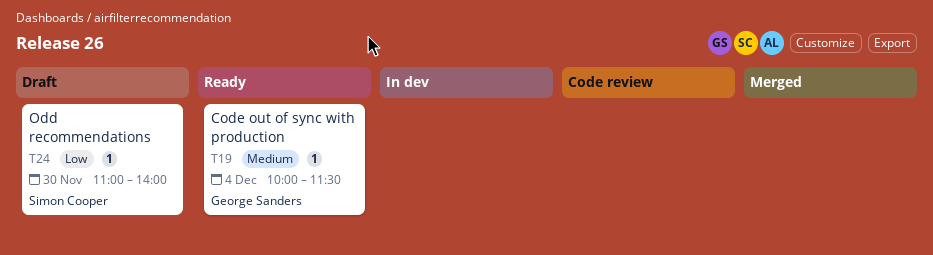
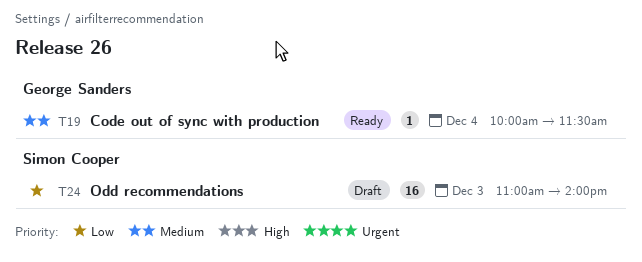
T24, estimate: 1 -> 16
T24, day: Nov 30 -> Dec 3

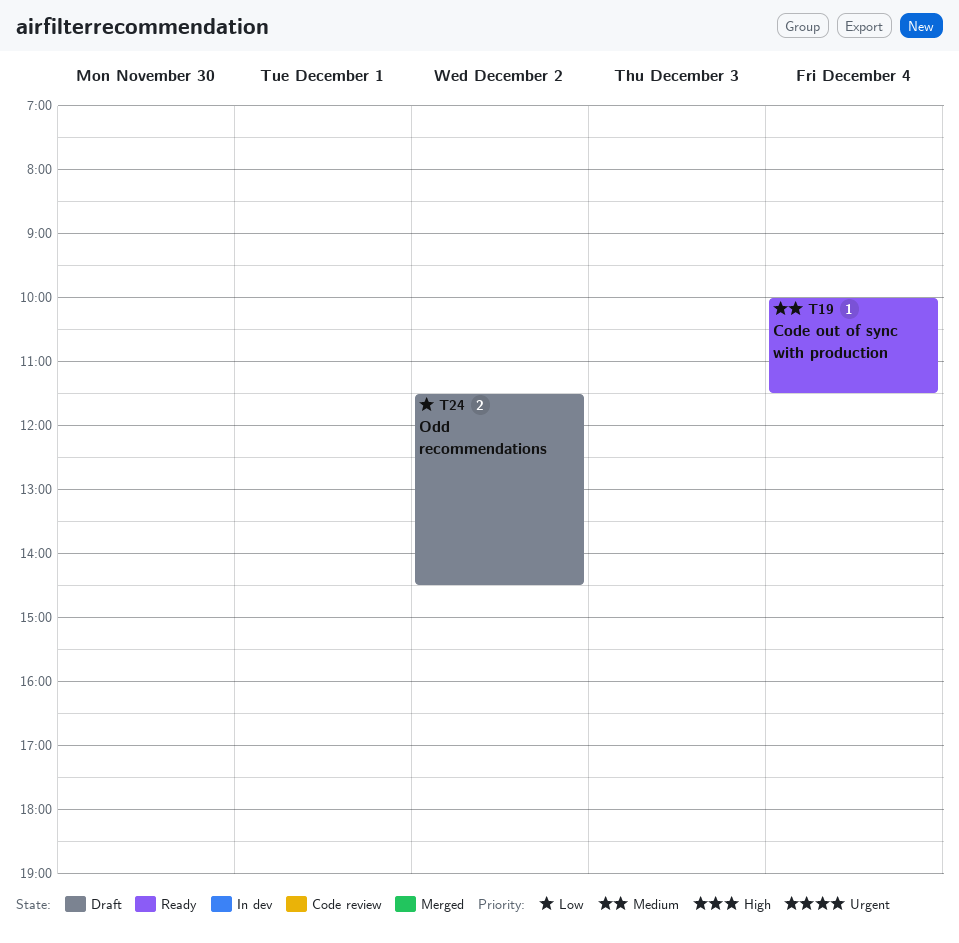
T24, estimate: 16 -> 2
T24, day: Dec 3 -> Dec 2
T24, begins: 11:00 -> 11:30
T24, ends: 14:00 -> 14:30

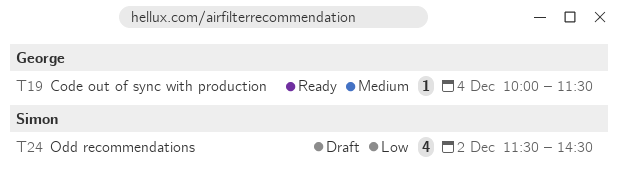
T24, estimate: 2 -> 4

